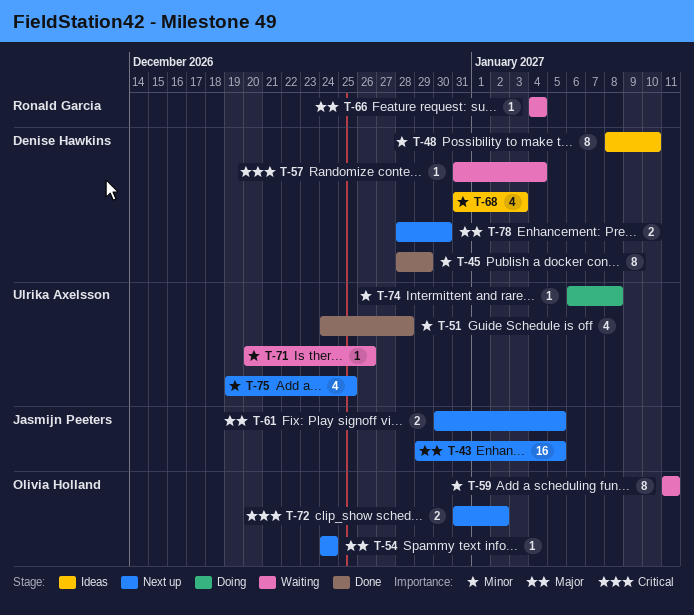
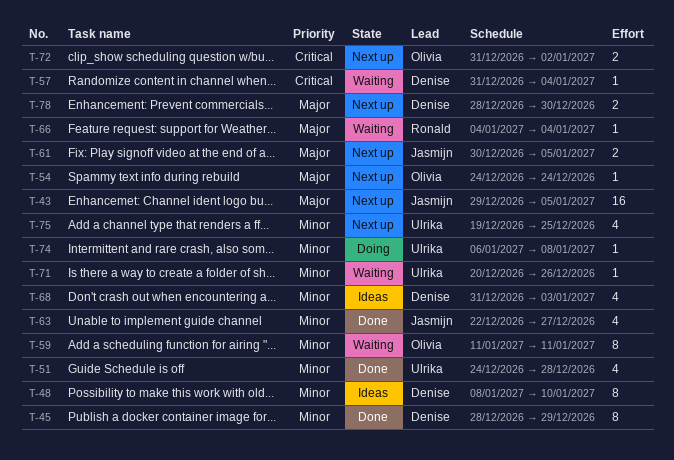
T-63: none -> present

